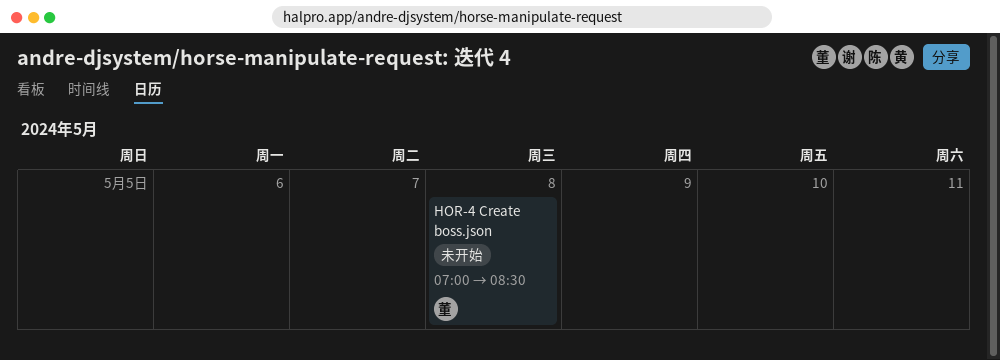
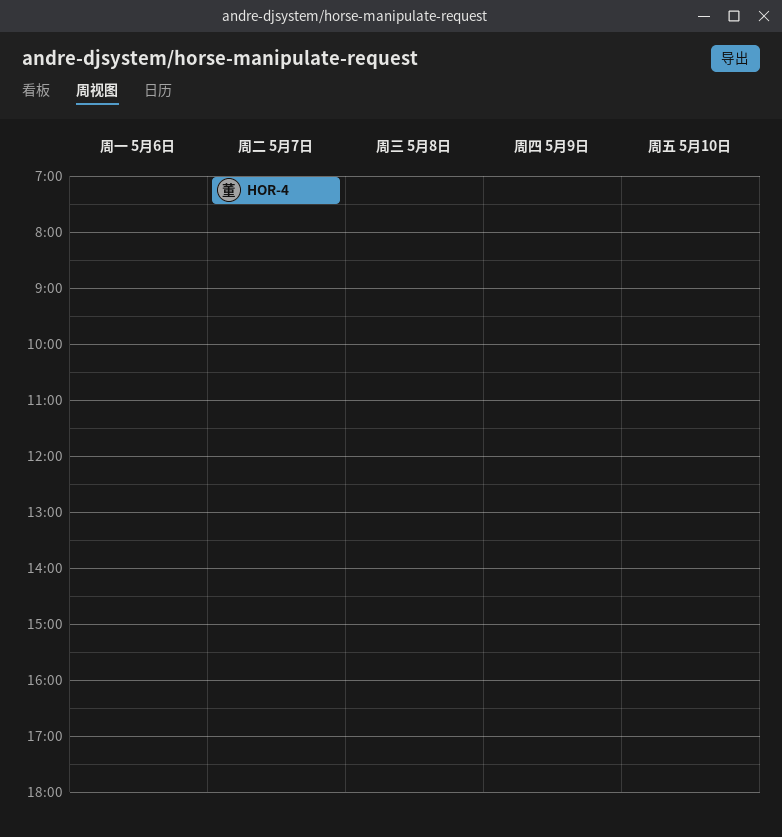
HOR-4, day: May 8 -> May 7
HOR-4, ends: 08:30 -> 07:30

